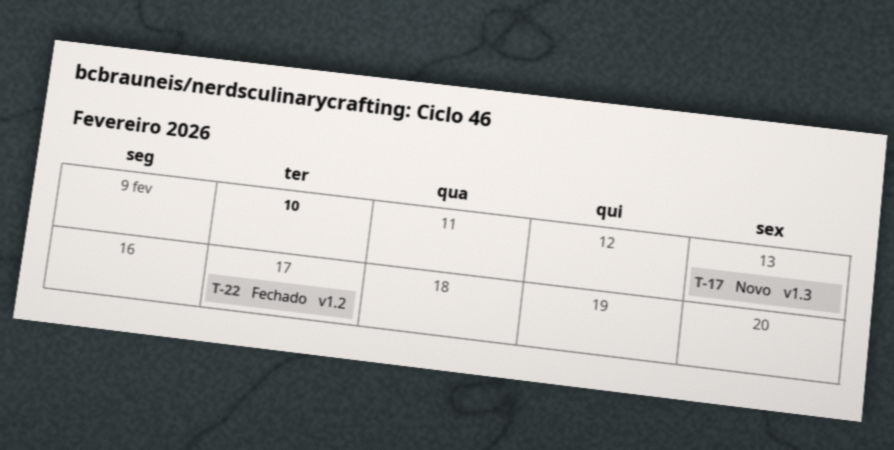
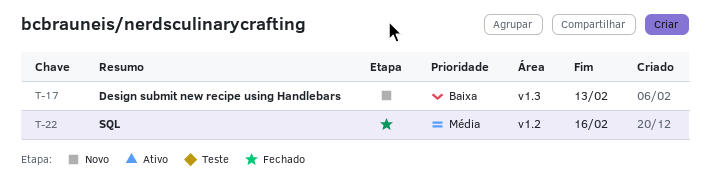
T-22, due: Feb 17 -> Feb 16

